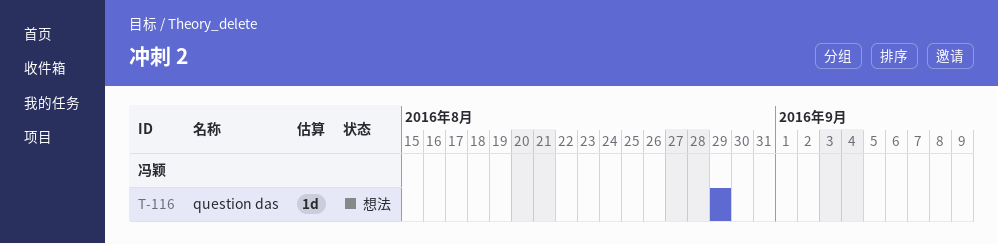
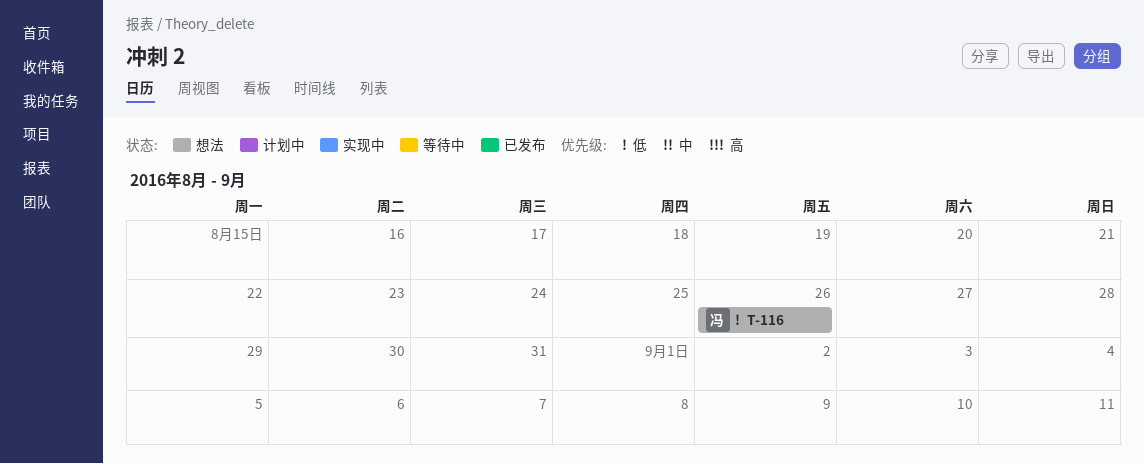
T-116, start: Aug 29 -> Aug 26
T-116, due: Aug 29 -> Aug 26

